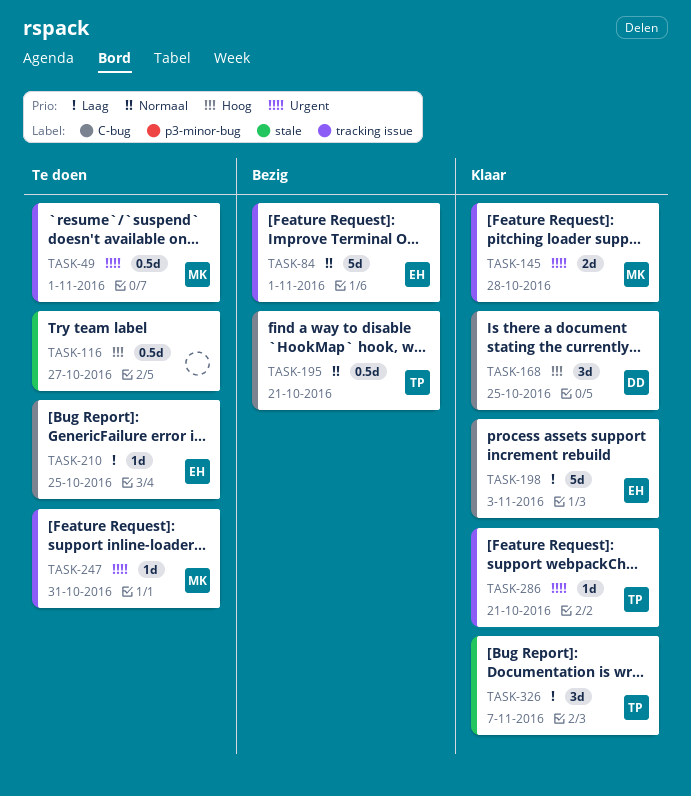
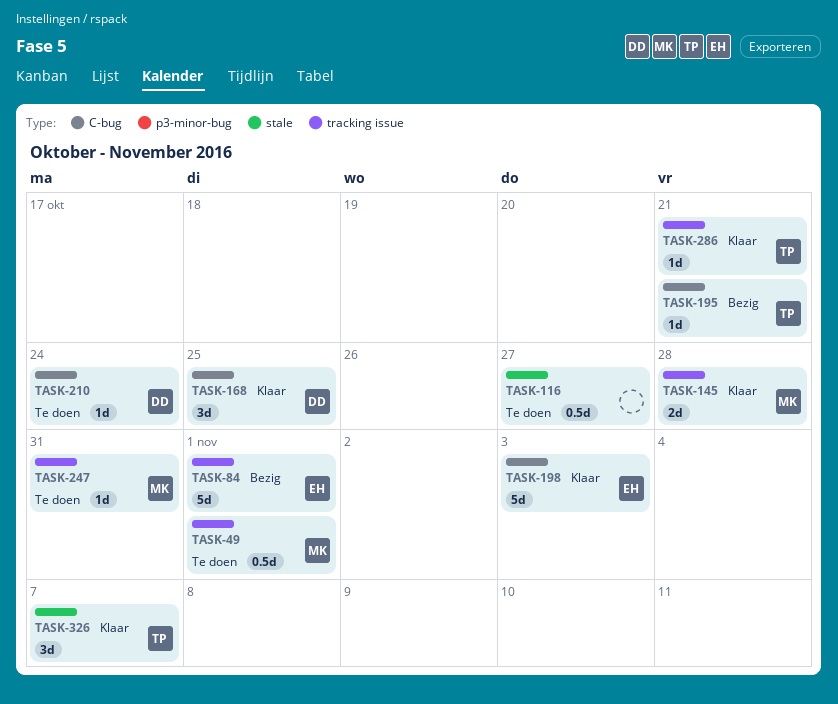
TASK-195, estimate: 0.5d -> 1d
TASK-210, owner: EH -> DD
TASK-210, due: Oct 25 -> Oct 24

